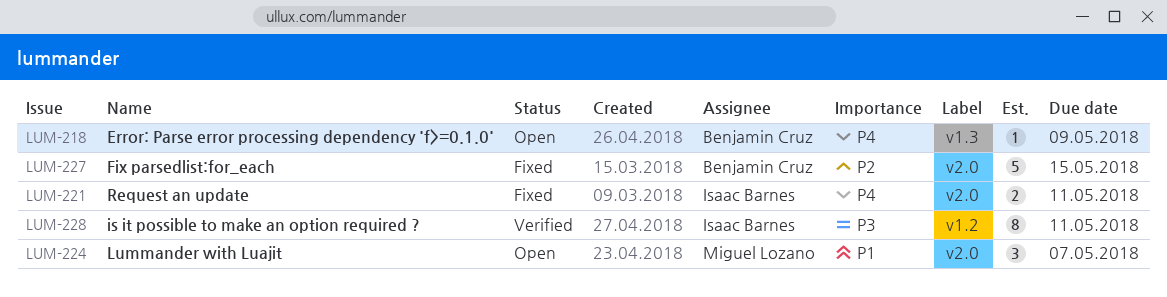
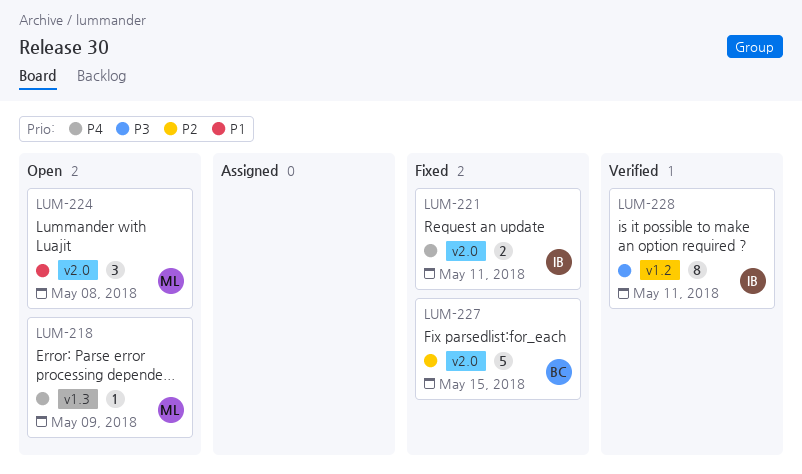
LUM-218, owner: Benjamin Cruz -> Miguel Lozano
LUM-224, due: May 7 -> May 8

